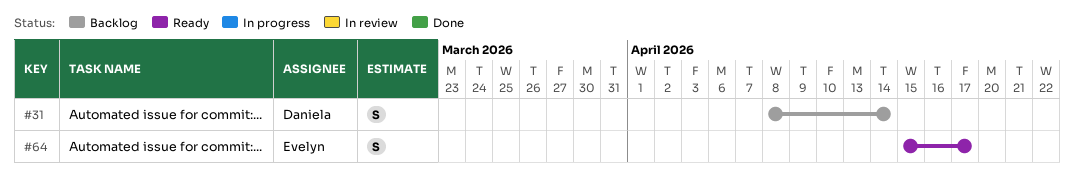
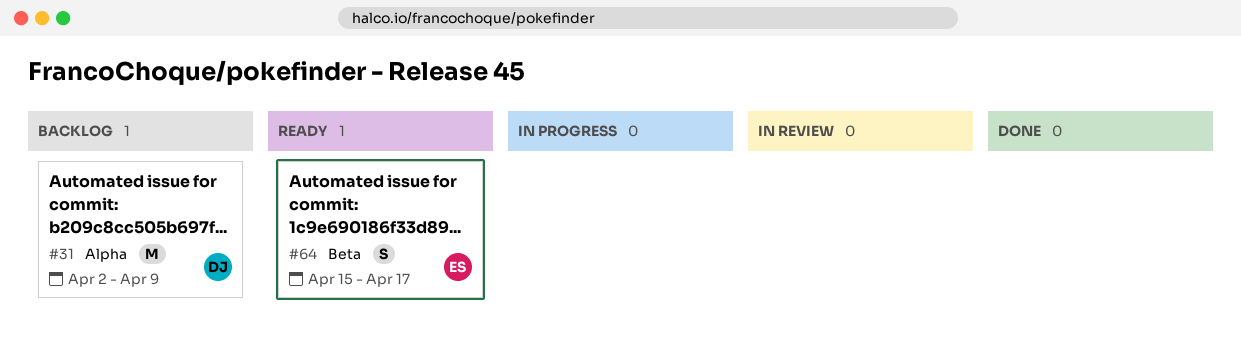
#31, estimate: S -> M
#31, start: Apr 8 -> Apr 2
#31, due: Apr 14 -> Apr 9

